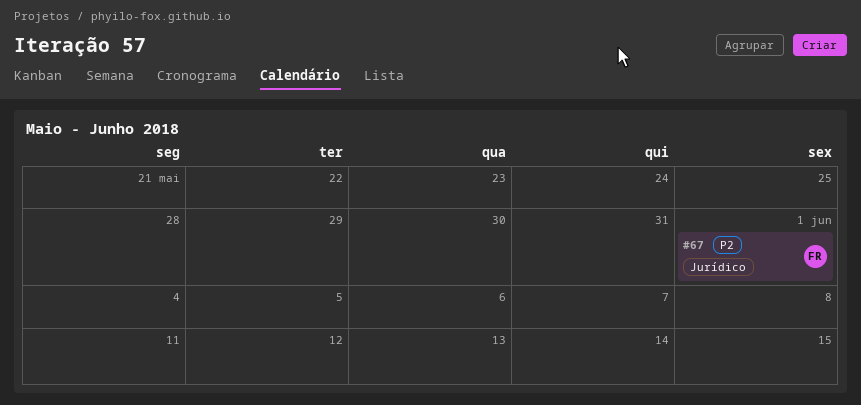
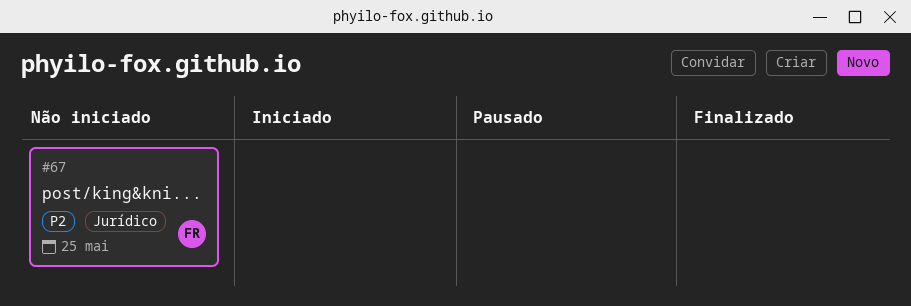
#67, due: Jun 1 -> May 25

